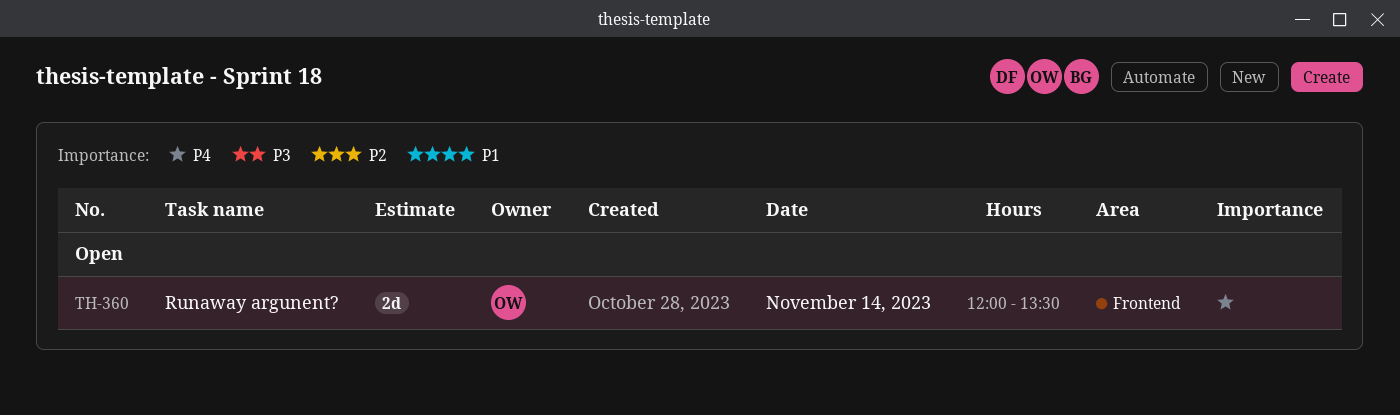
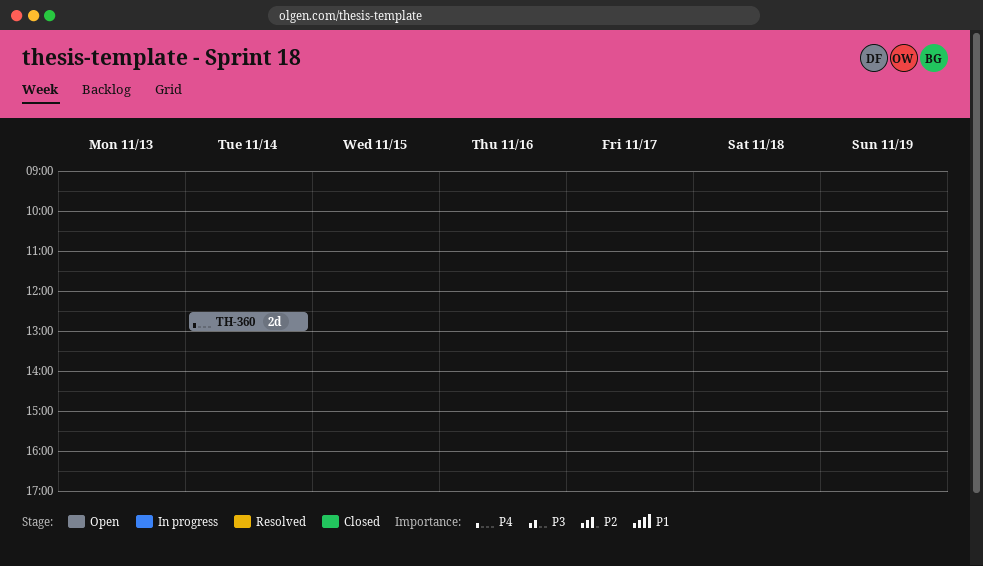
TH-360, begins: 12:00 -> 12:30
TH-360, ends: 13:30 -> 13:00

